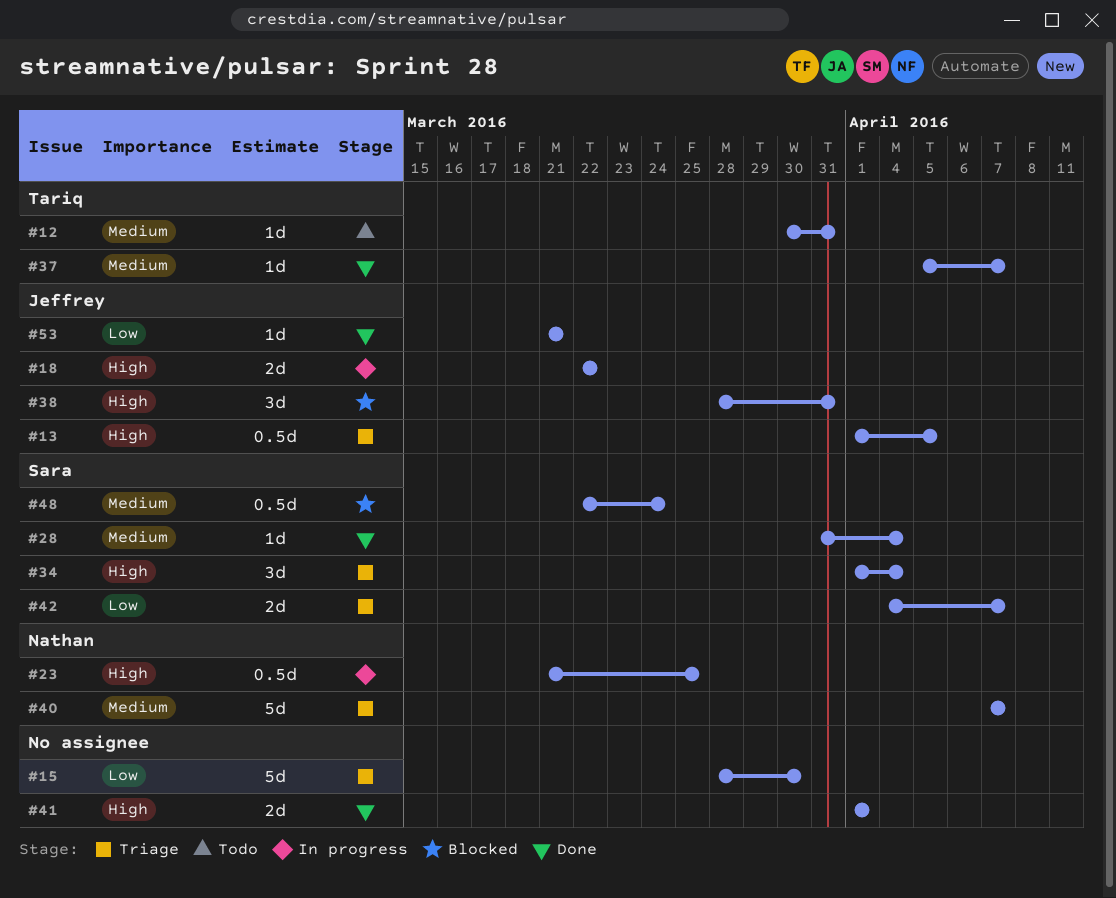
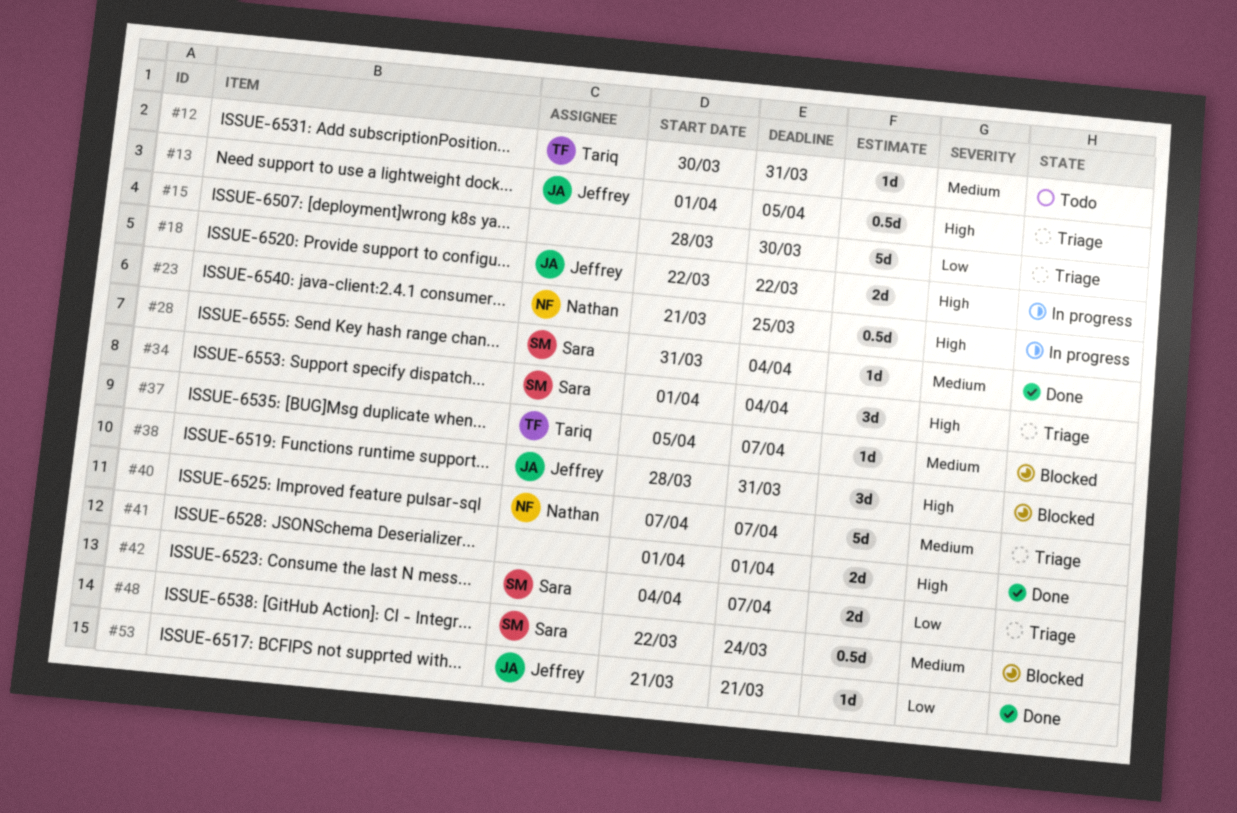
#37, status: Done -> Blocked

